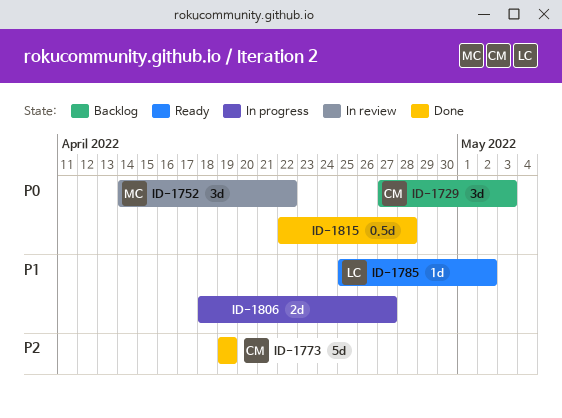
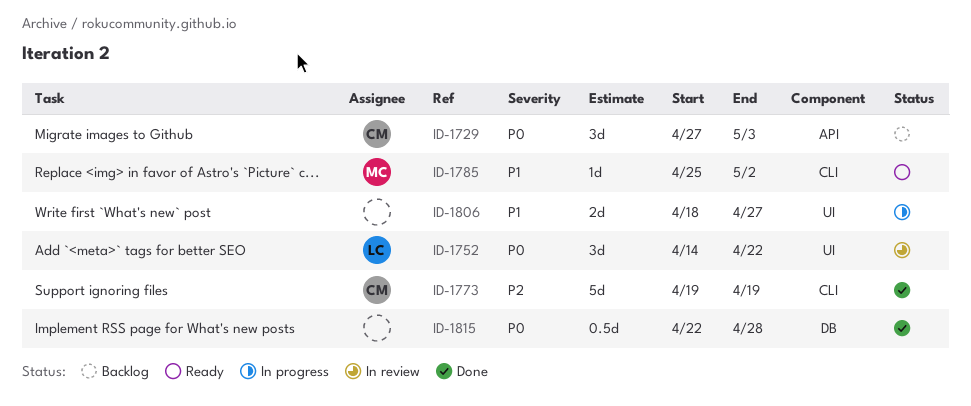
ID-1752, owner: MC -> LC
ID-1785, owner: LC -> MC

